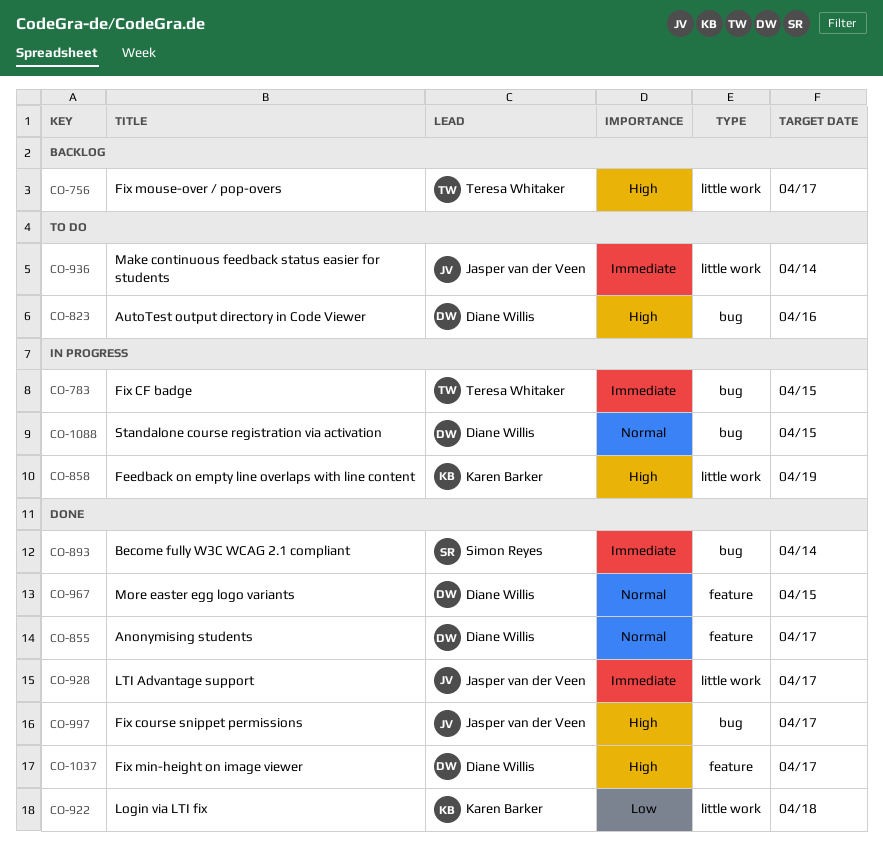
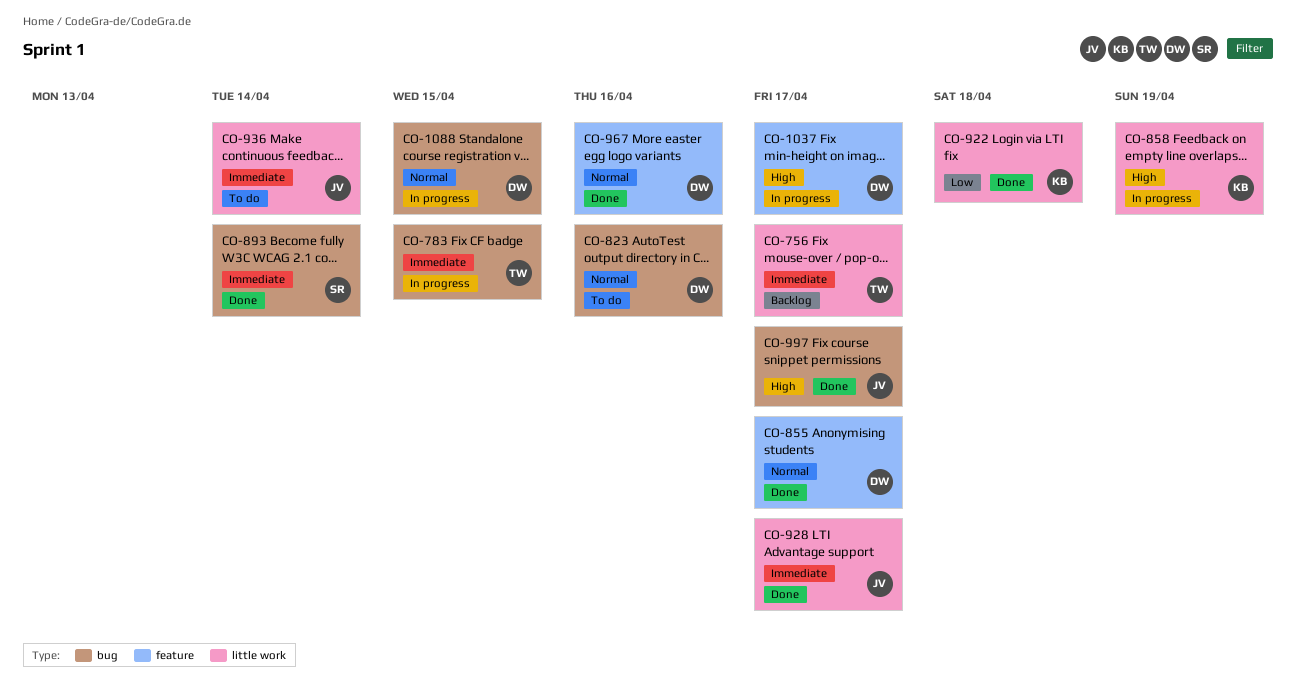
CO-756, priority: High -> Immediate
CO-823, priority: High -> Normal
CO-967, due: Apr 15 -> Apr 16
CO-1037, status: Done -> In progress

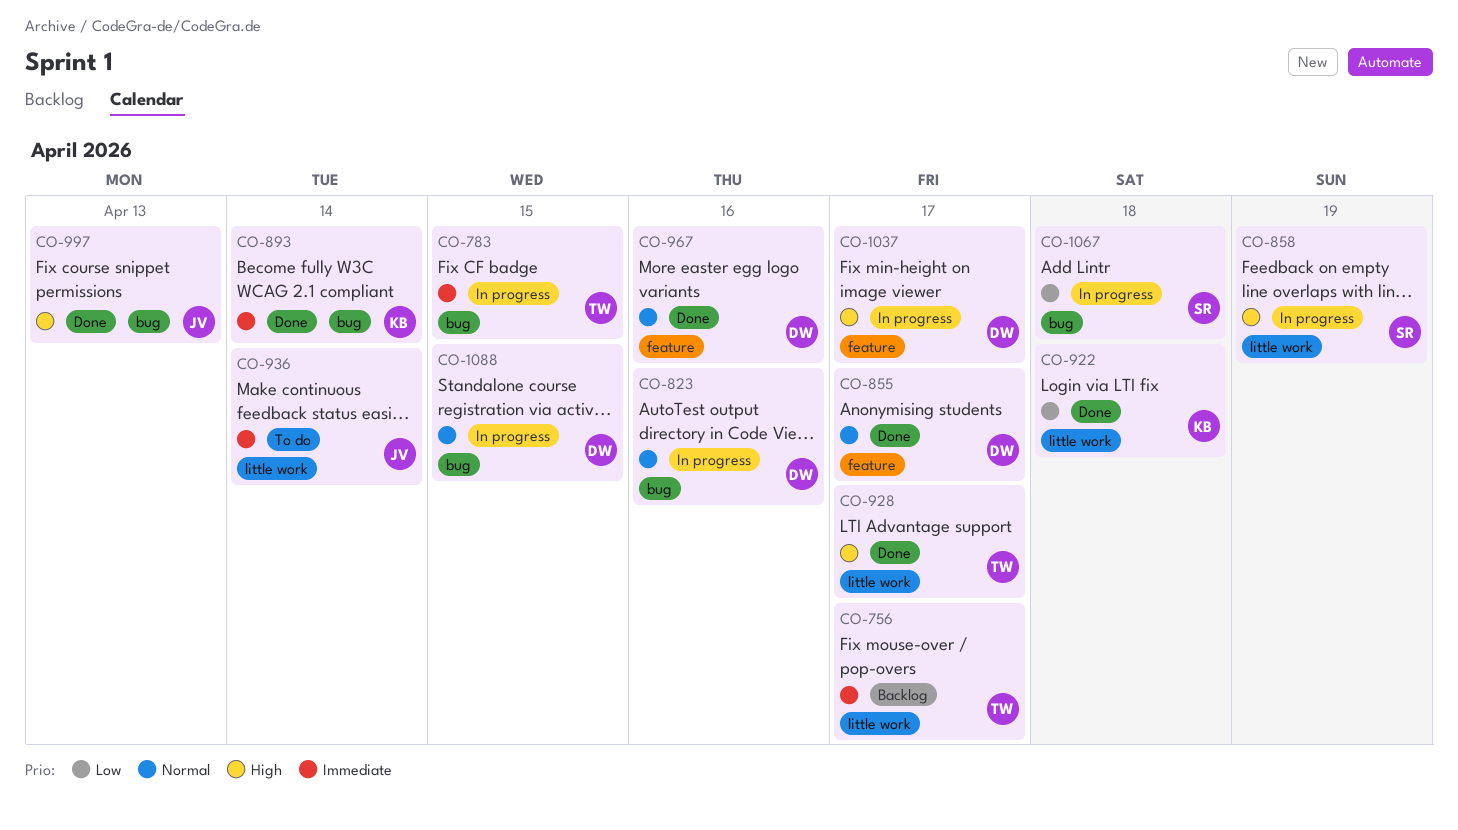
CO-823, status: To do -> In progress
CO-858, owner: KB -> SR
CO-893, owner: SR -> KB
CO-928, owner: JV -> TW
CO-928, priority: Immediate -> High
CO-997, due: Apr 17 -> Apr 13
CO-1067: none -> present

